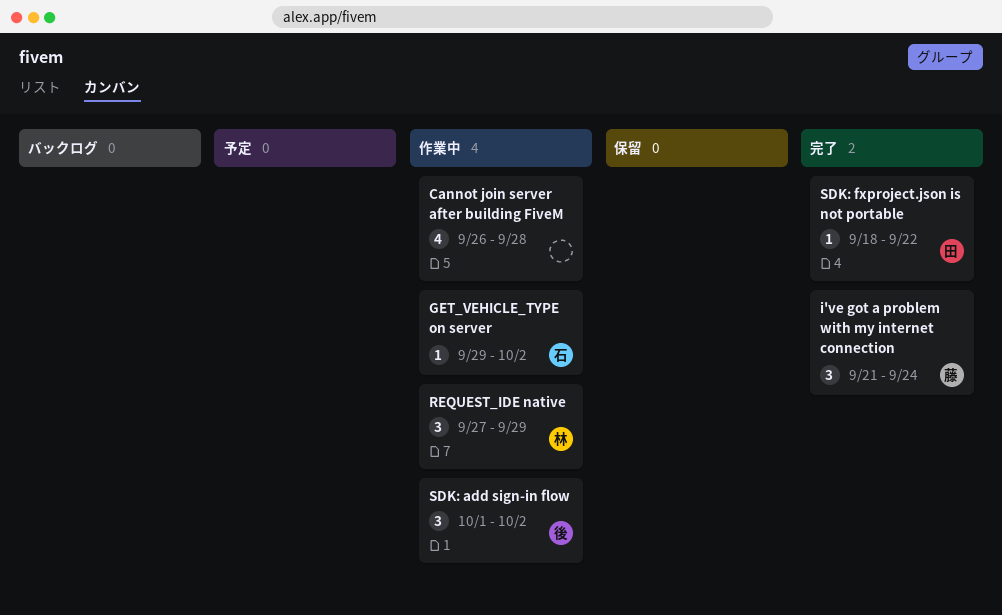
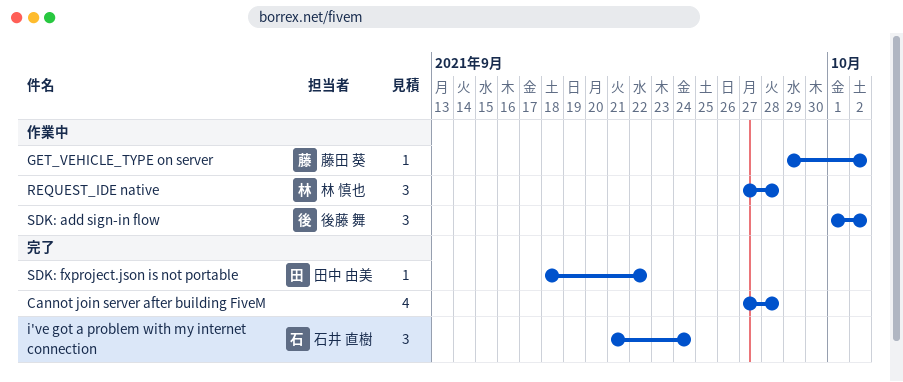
Cannot join server after building FiveM, status: 作業中 -> 完了
Cannot join server after building FiveM, start: Sep 26 -> Sep 27
GET_VEHICLE_TYPE on server, owner: 石井 直樹 -> 藤田 葵
i've got a problem with my internet connection, owner: 藤田 葵 -> 石井 直樹
REQUEST_IDE native, due: Sep 29 -> Sep 28

